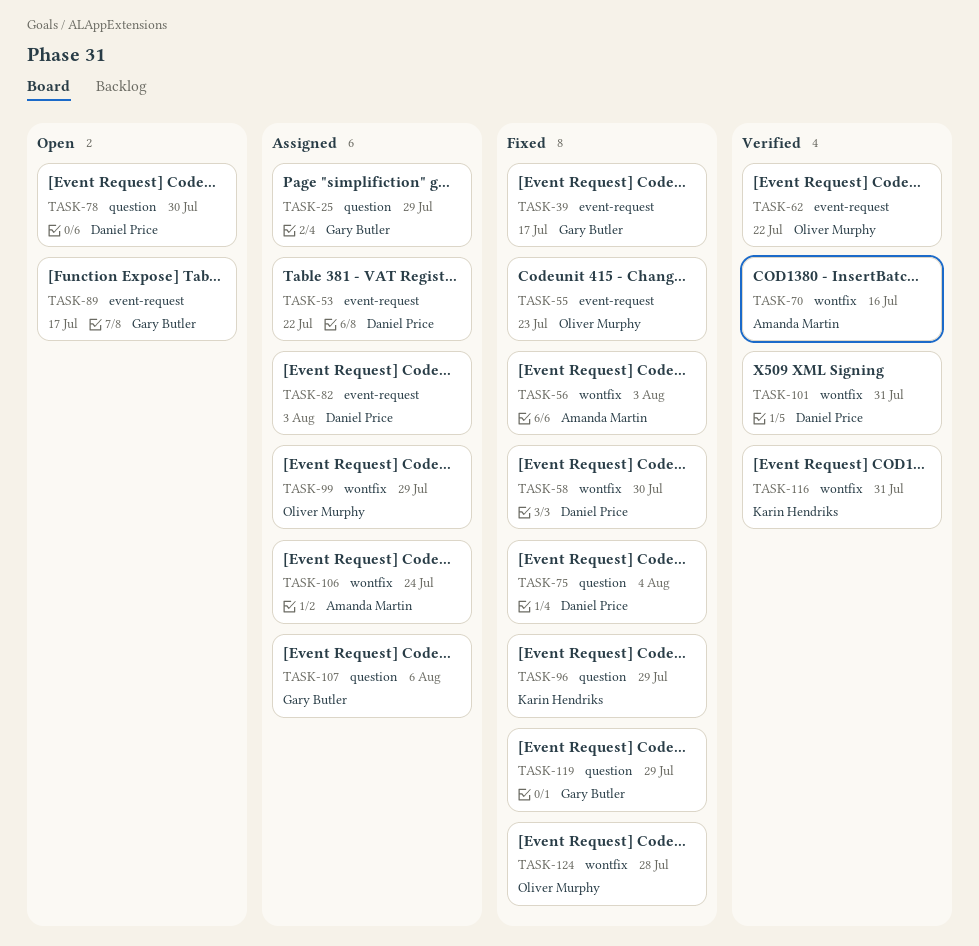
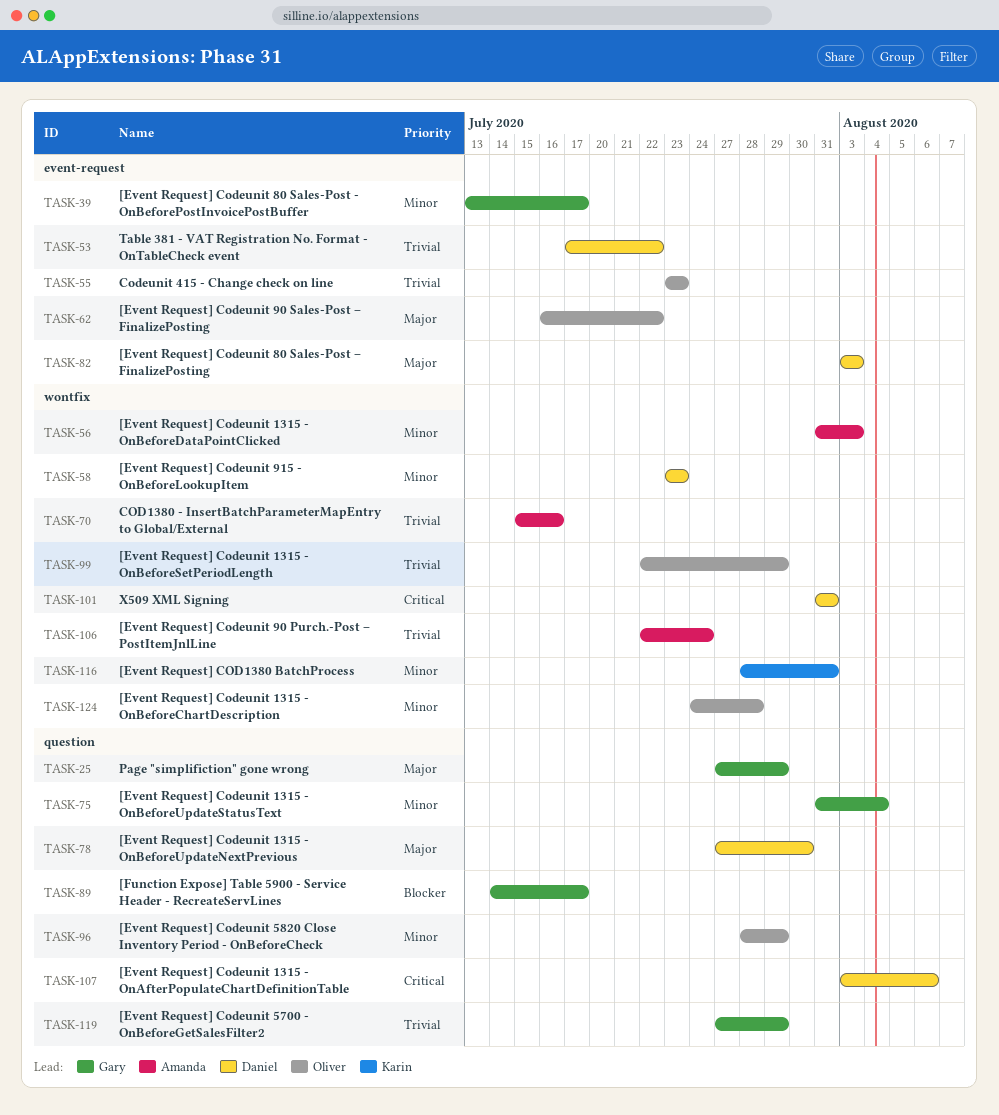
TASK-58, due: Jul 30 -> Jul 23
TASK-75, owner: Daniel Price -> Gary Butler
TASK-89, label: event-request -> question
TASK-96, owner: Karin Hendriks -> Oliver Murphy
TASK-107, owner: Gary Butler -> Daniel Price

